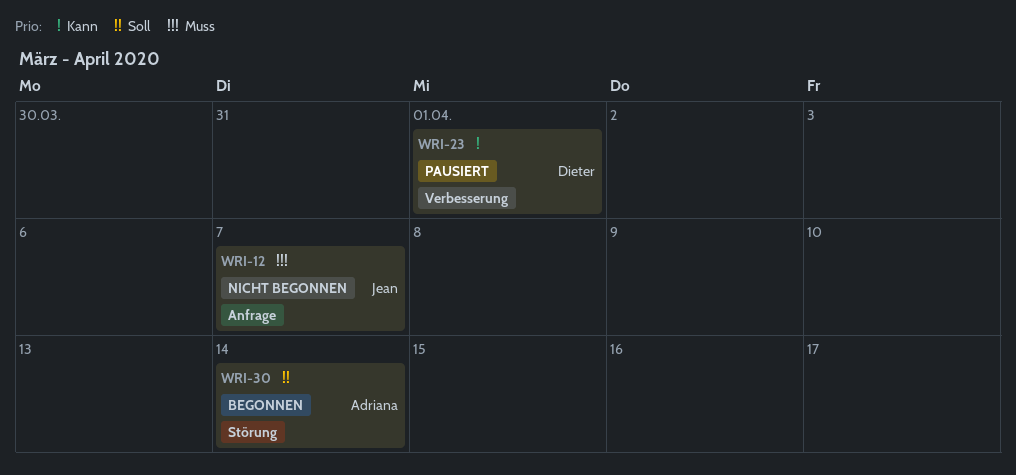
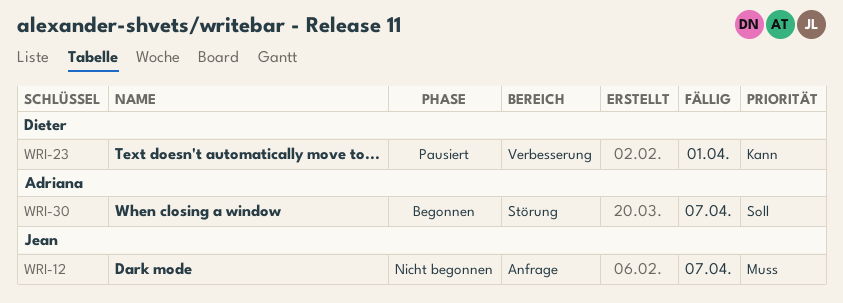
WRI-30, due: Apr 14 -> Apr 7

